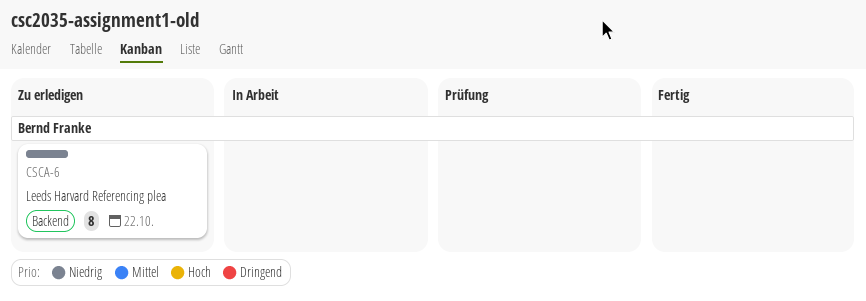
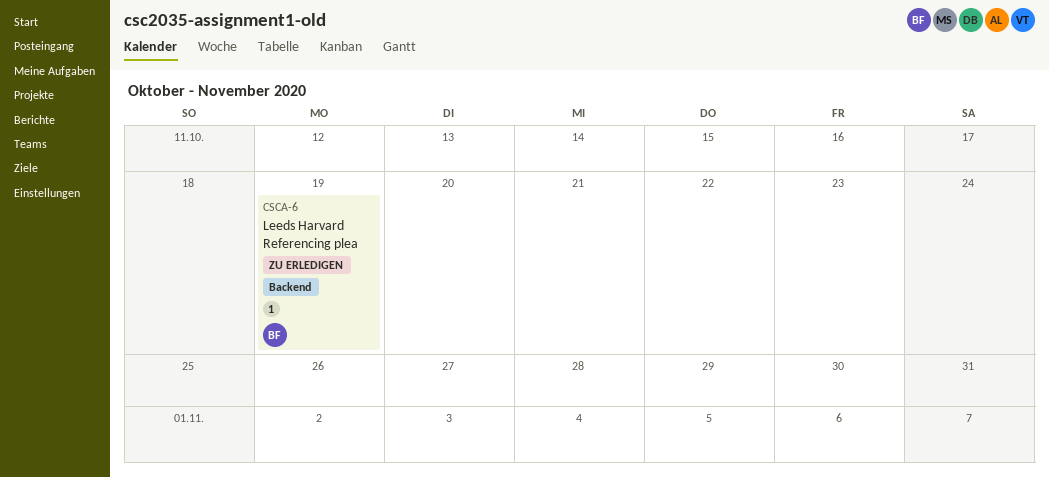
CSCA-6, estimate: 8 -> 1
CSCA-6, due: Oct 22 -> Oct 19

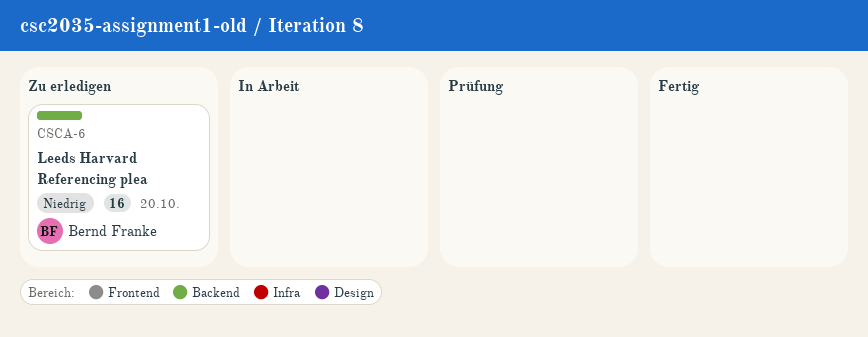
CSCA-6, estimate: 1 -> 16
CSCA-6, due: Oct 19 -> Oct 20

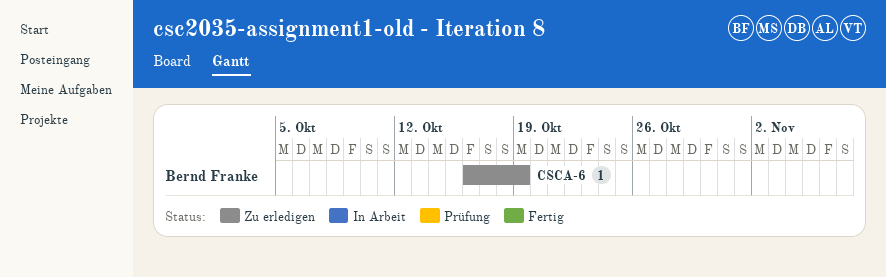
CSCA-6, estimate: 16 -> 1
CSCA-6, due: Oct 20 -> Oct 19

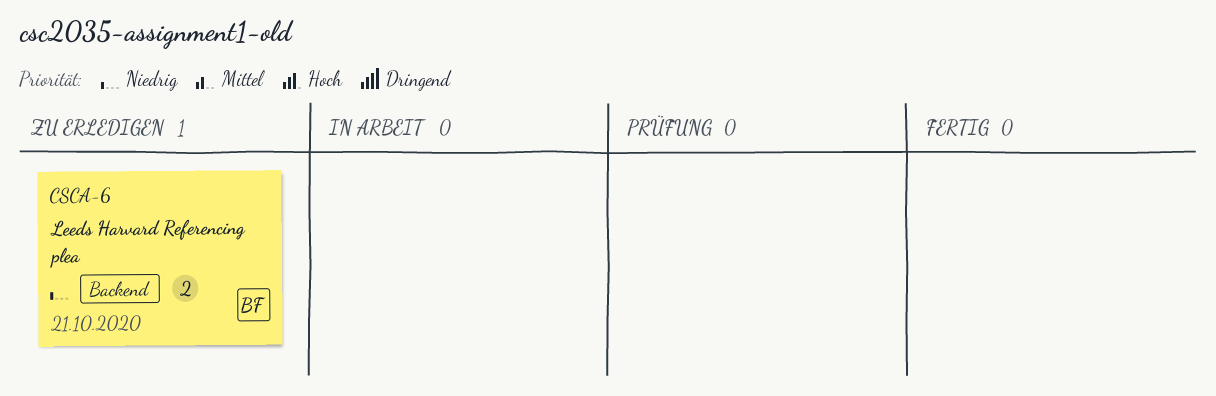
CSCA-6, estimate: 1 -> 2
CSCA-6, due: Oct 19 -> Oct 21

